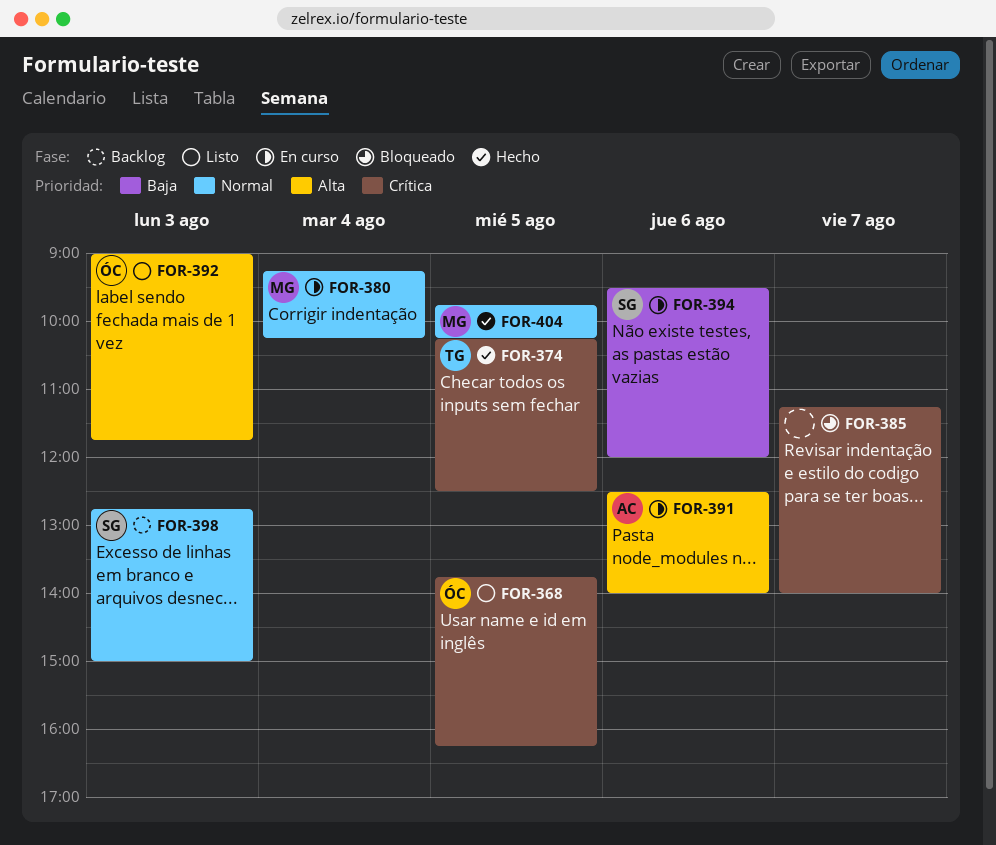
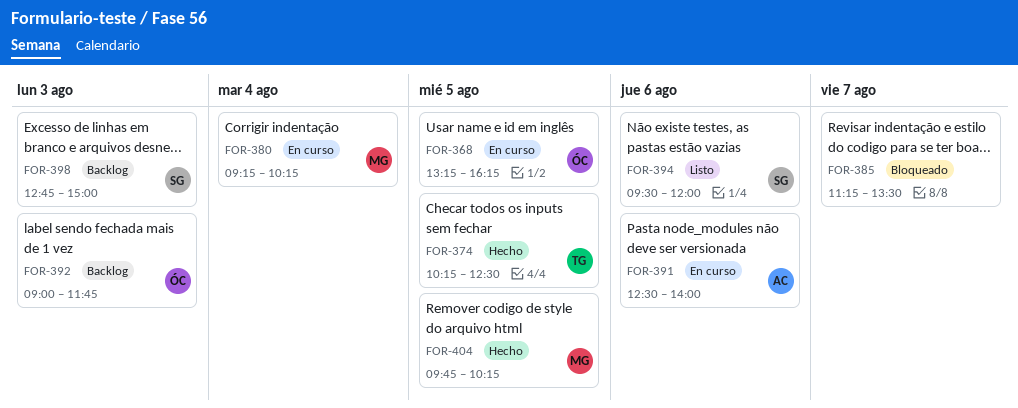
FOR-368, status: Listo -> En curso
FOR-368, begins: 13:45 -> 13:15
FOR-385, ends: 14:00 -> 13:30
FOR-392, status: Listo -> Backlog
FOR-394, status: En curso -> Listo

